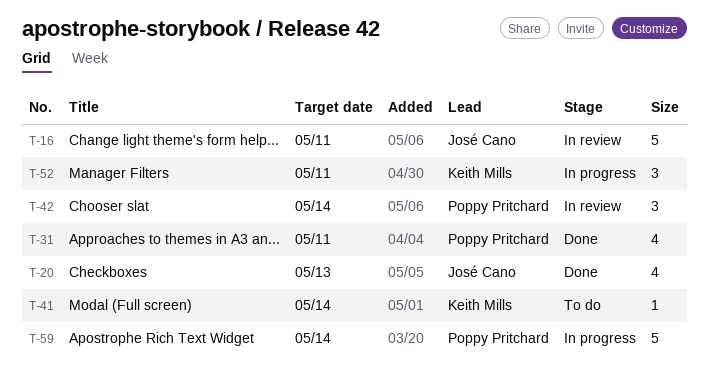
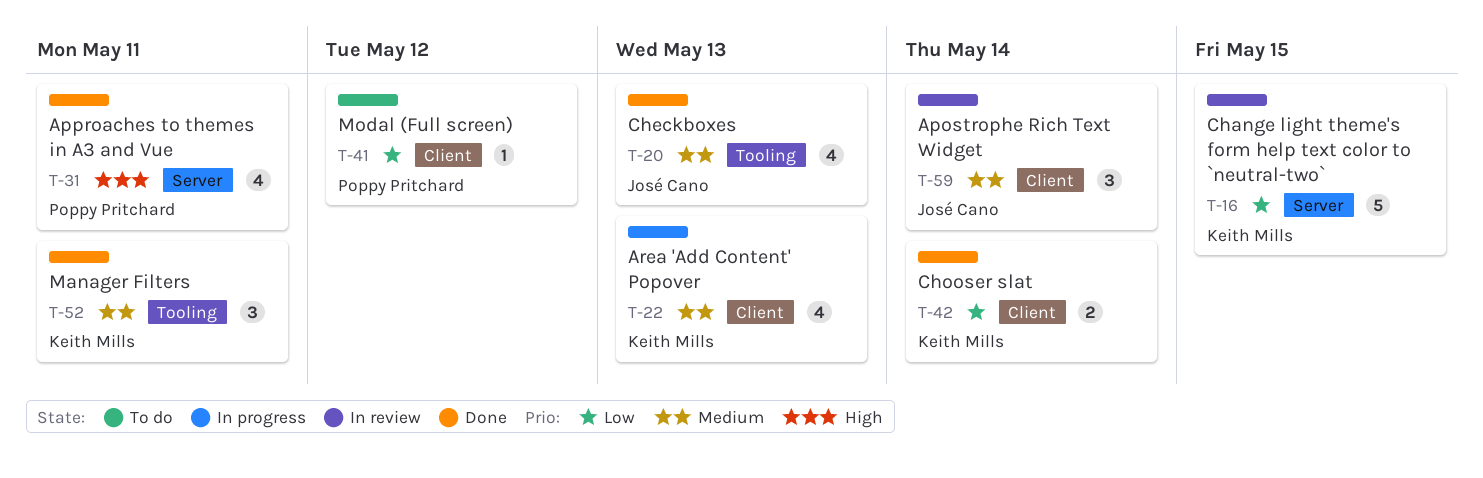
T-16, owner: José Cano -> Keith Mills
T-16, due: May 11 -> May 15
T-22: none -> present
T-41, owner: Keith Mills -> Poppy Pritchard
T-41, due: May 14 -> May 12
T-42, status: In review -> Done
T-42, owner: Poppy Pritchard -> Keith Mills
T-42, estimate: 3 -> 2
T-52, status: In progress -> Done
T-59, status: In progress -> In review
T-59, owner: Poppy Pritchard -> José Cano
T-59, estimate: 5 -> 3

